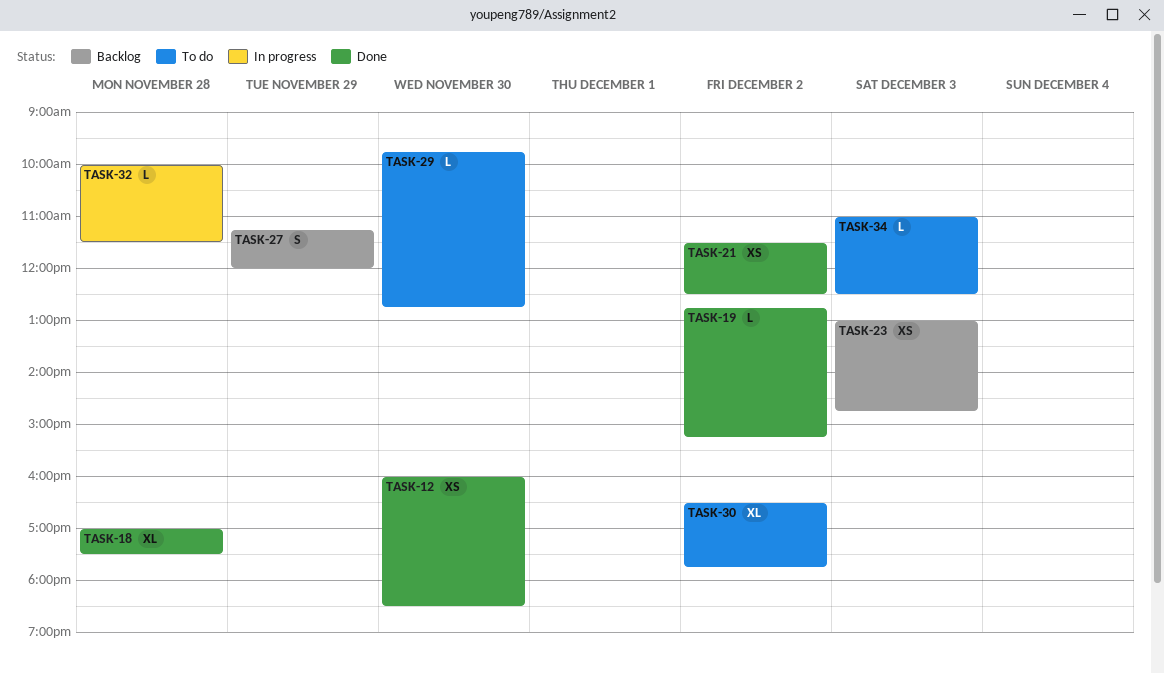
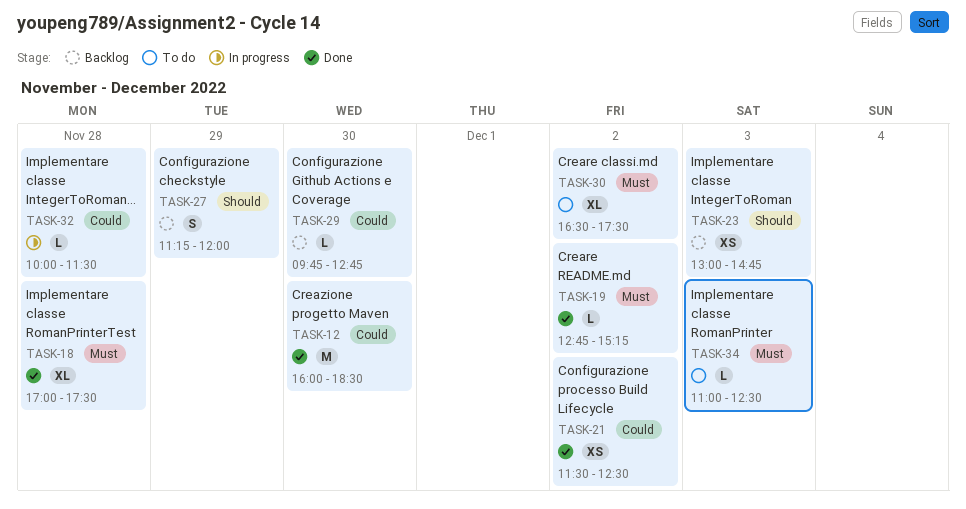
TASK-12, estimate: XS -> M
TASK-29, status: To do -> Backlog
TASK-30, ends: 17:45 -> 17:30

